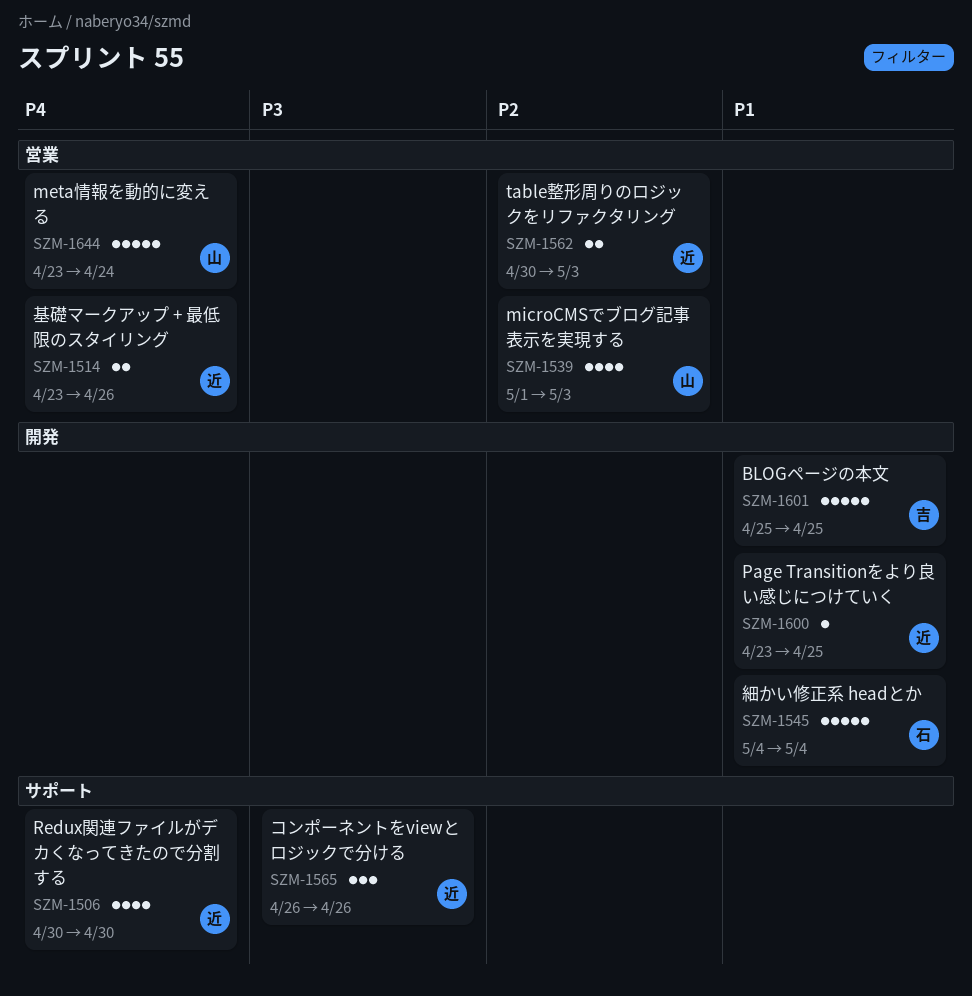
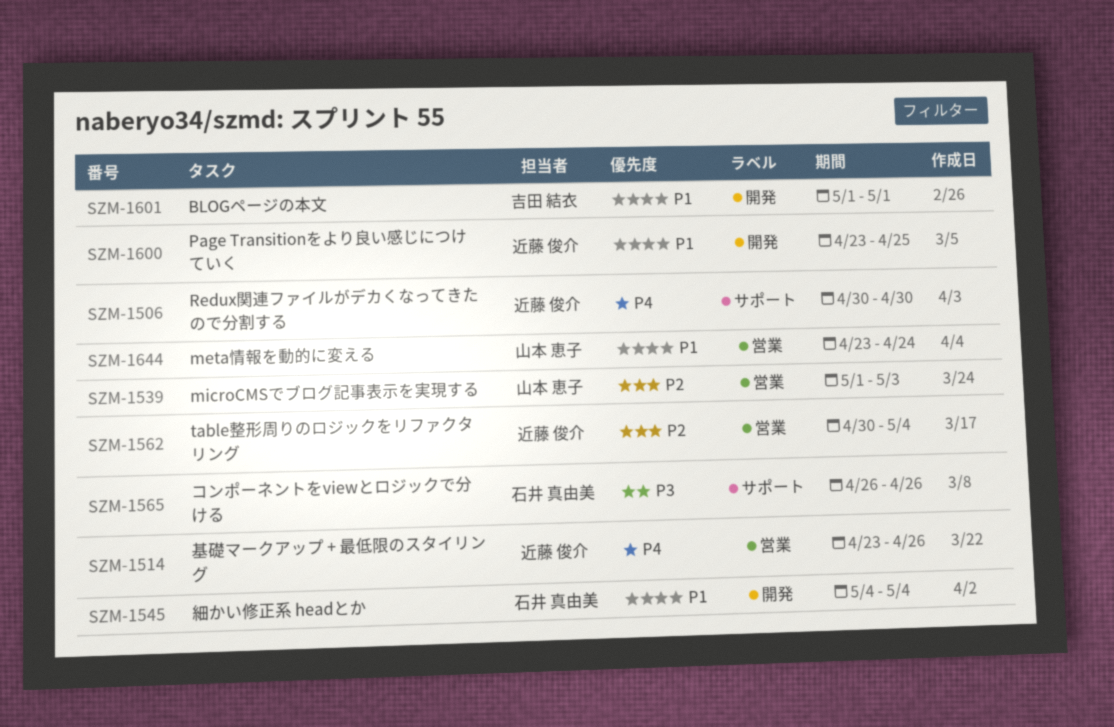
SZM-1562, due: May 3 -> May 4
SZM-1565, owner: 近藤 俊介 -> 石井 真由美
SZM-1601, start: Apr 25 -> May 1
SZM-1601, due: Apr 25 -> May 1
SZM-1644, priority: P4 -> P1

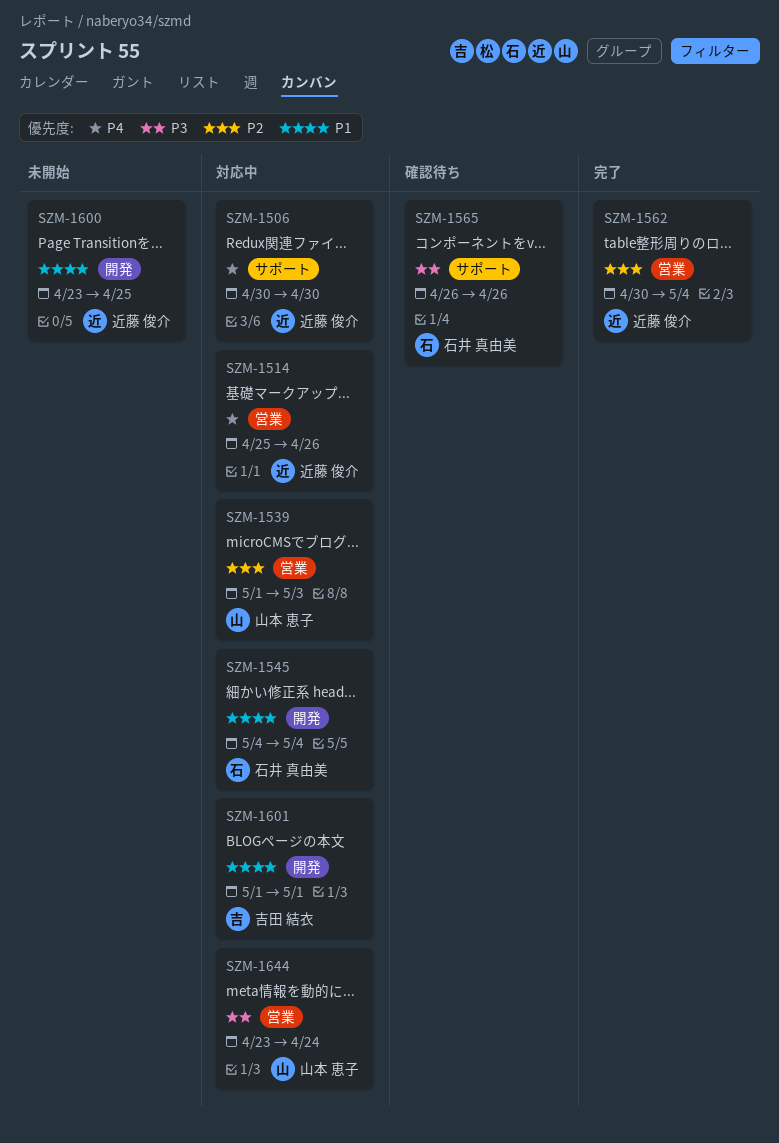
SZM-1514, start: Apr 23 -> Apr 25
SZM-1644, priority: P1 -> P3

